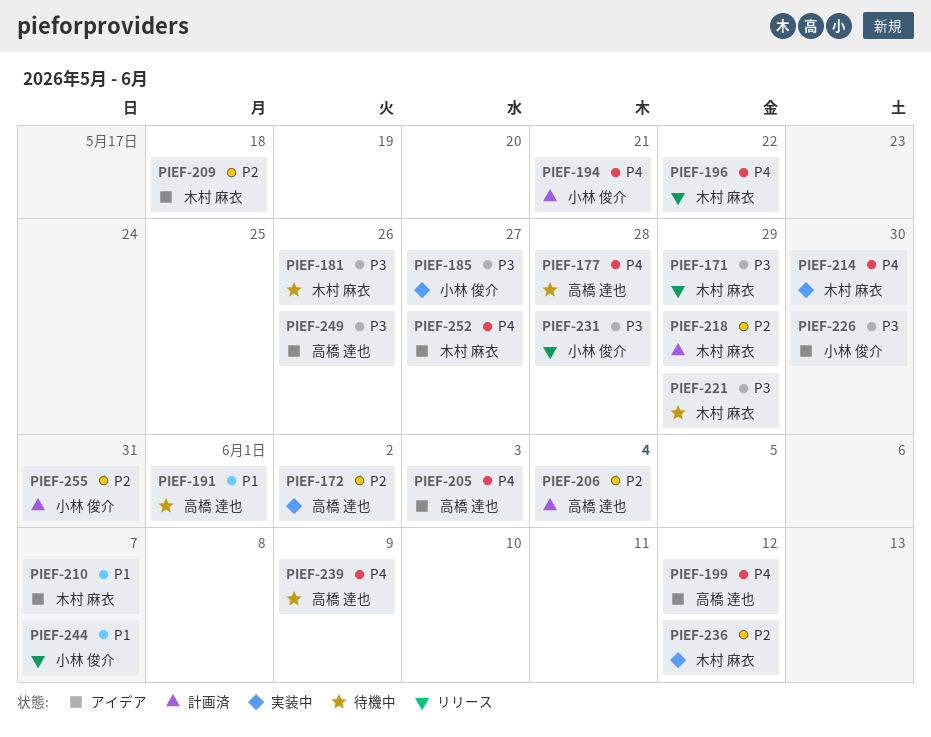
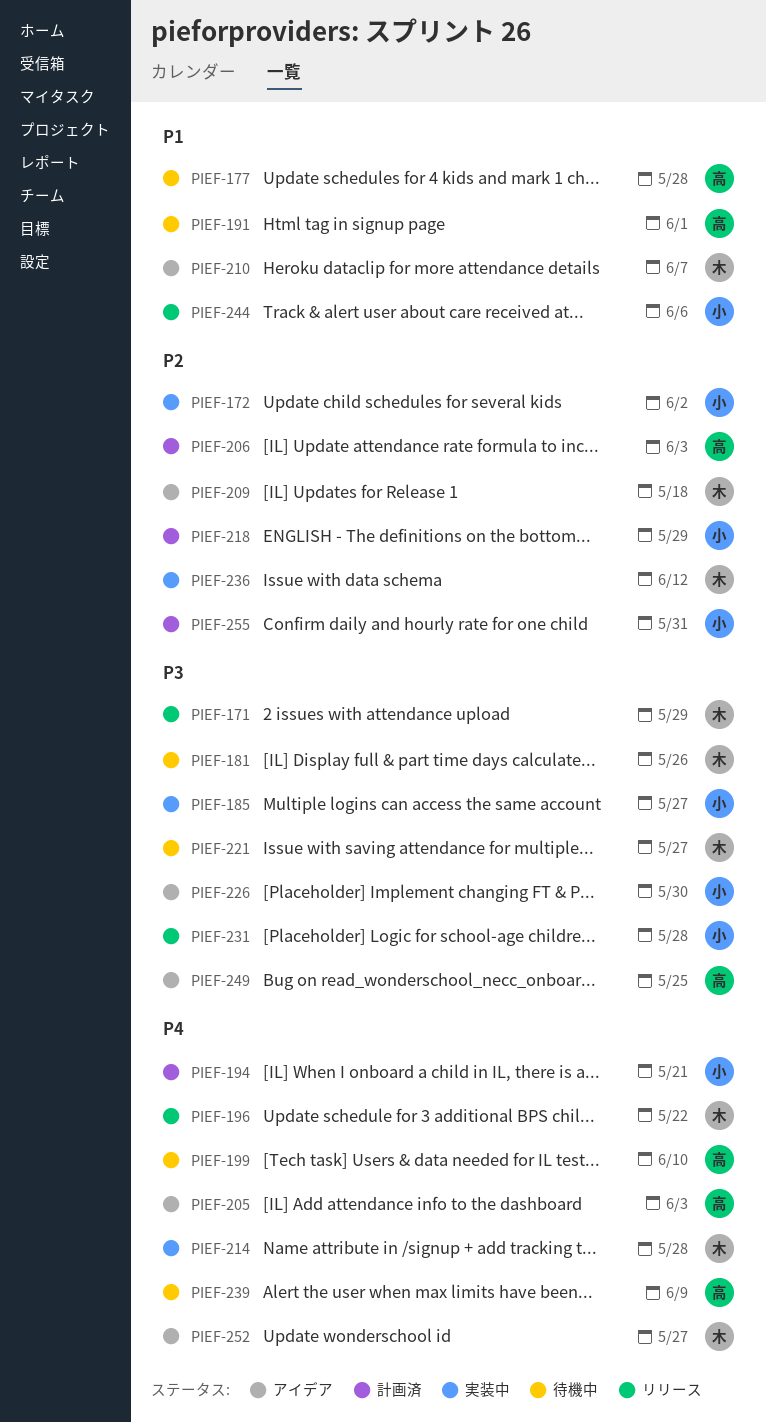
PIEF-172, owner: 高橋 達也 -> 小林 俊介
PIEF-177, priority: P4 -> P1
PIEF-199, status: アイデア -> 待機中
PIEF-199, due: Jun 12 -> Jun 10
PIEF-206, due: Jun 4 -> Jun 3
PIEF-214, due: May 30 -> May 28
PIEF-218, owner: 木村 麻衣 -> 小林 俊介
PIEF-221, due: May 29 -> May 27
PIEF-244, due: Jun 7 -> Jun 6
PIEF-249, due: May 26 -> May 25

